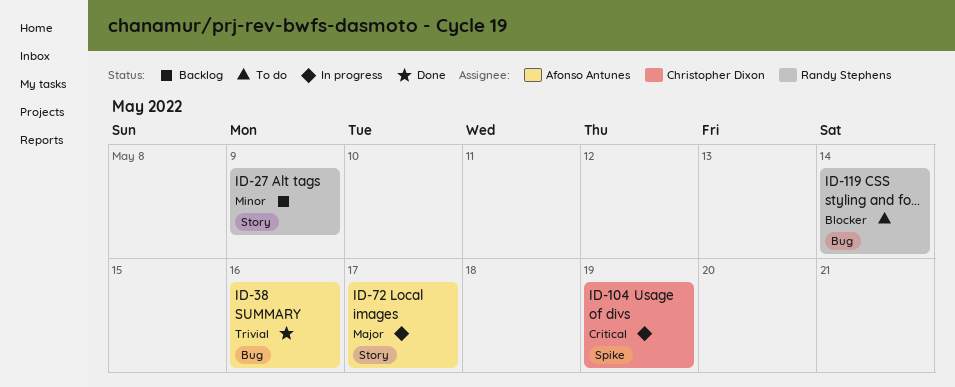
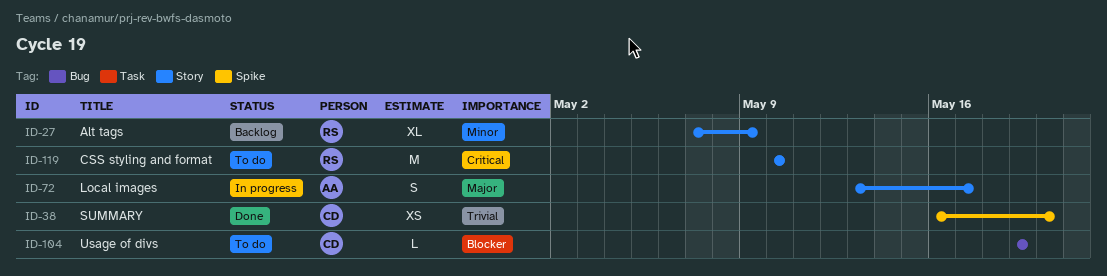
ID-38, owner: Afonso Antunes -> Christopher Dixon
ID-38, label: Bug -> Spike
ID-38, due: May 16 -> May 20
ID-104, status: In progress -> To do
ID-104, priority: Critical -> Blocker
ID-104, label: Spike -> Bug
ID-119, priority: Blocker -> Critical
ID-119, label: Bug -> Story
ID-119, due: May 14 -> May 10

